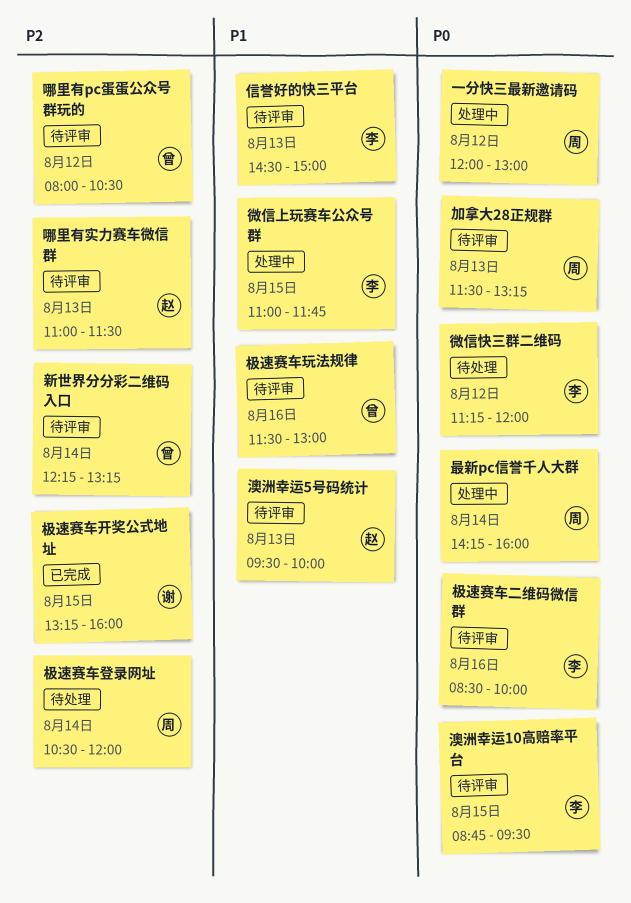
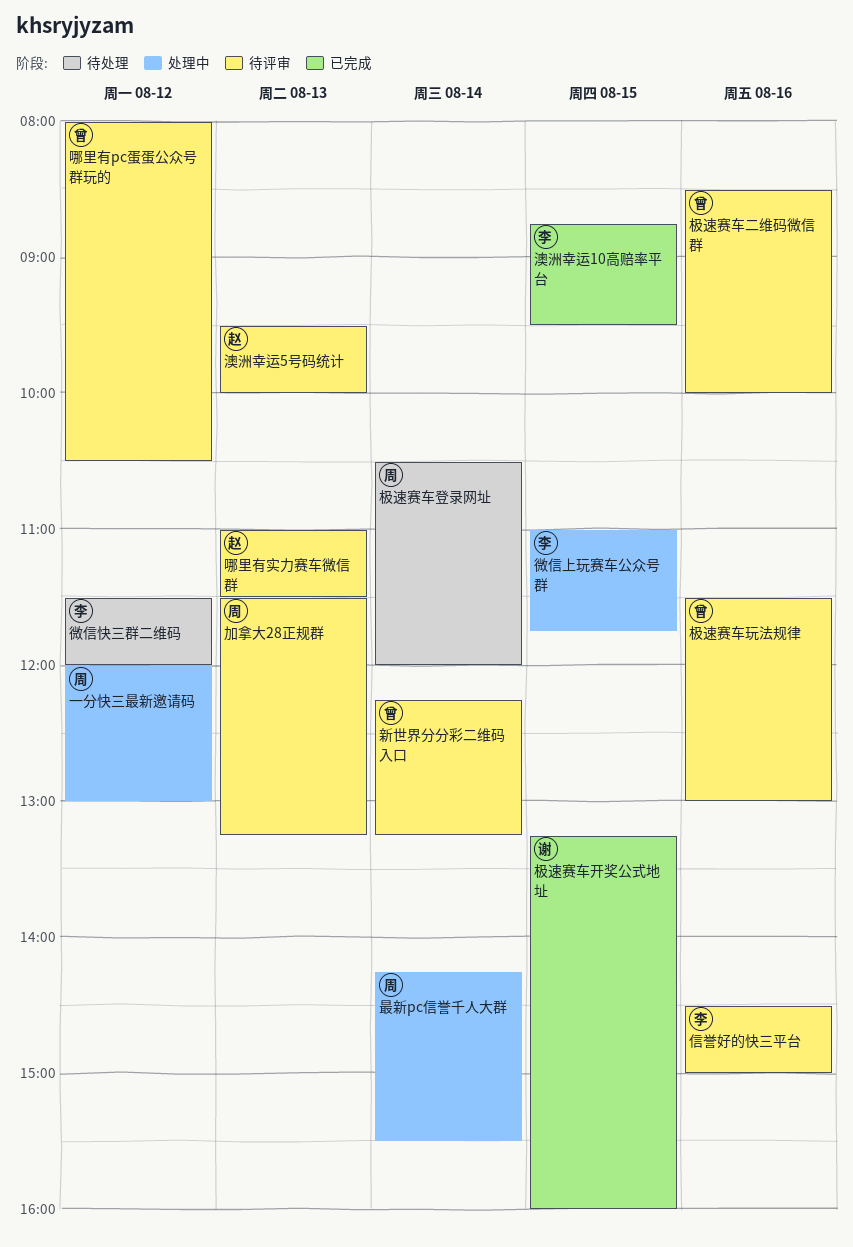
信誉好的快三平台, day: Aug 13 -> Aug 16
微信快三群二维码, begins: 11:15 -> 11:30
最新pc信誉千人大群, ends: 16:00 -> 15:30
极速赛车二维码微信群, owner: 李 -> 曾
澳洲幸运10高赔率平台, status: 待评审 -> 已完成

